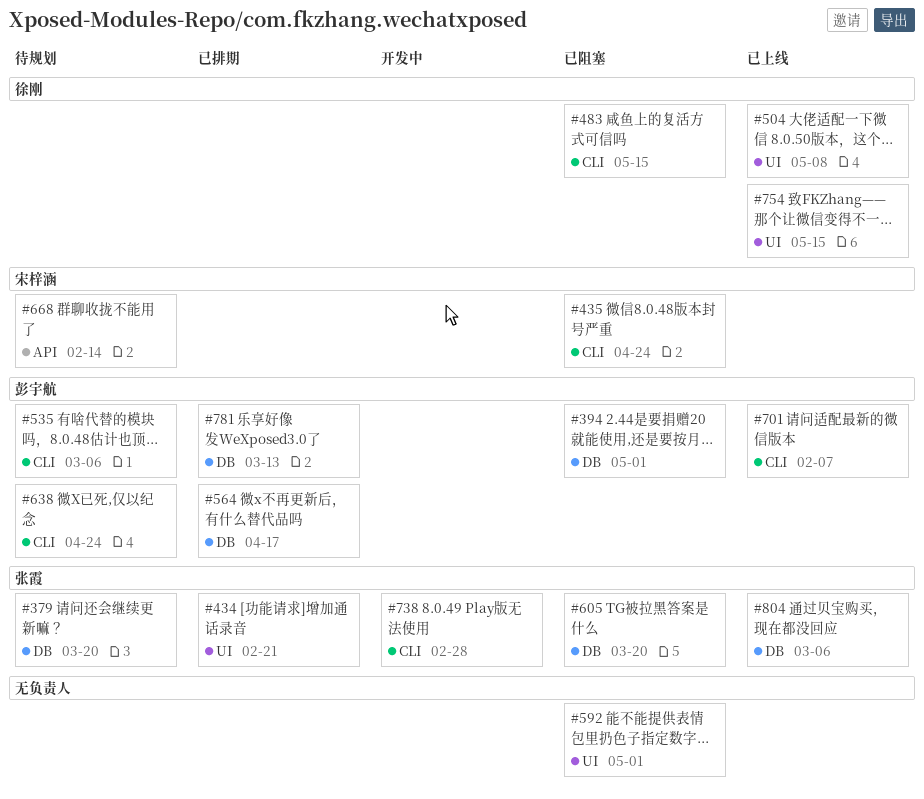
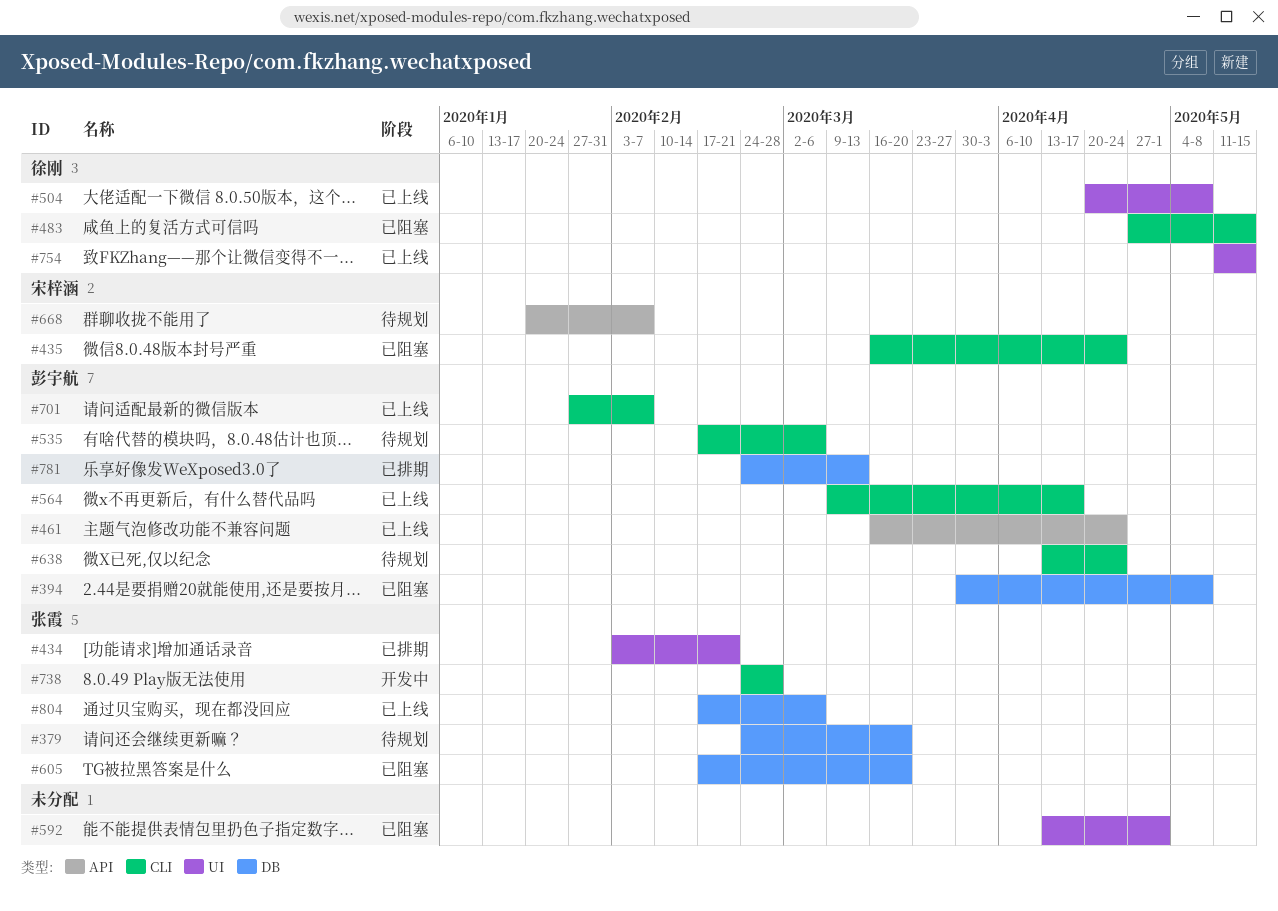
#394, due: May 1 -> May 8
#461: none -> present
#564, status: 已排期 -> 已上线
#564, label: DB -> CLI
#668, due: Feb 14 -> Feb 7

